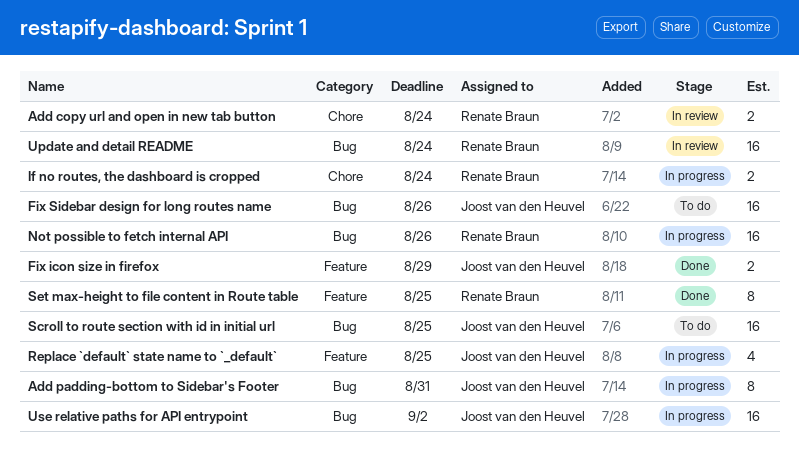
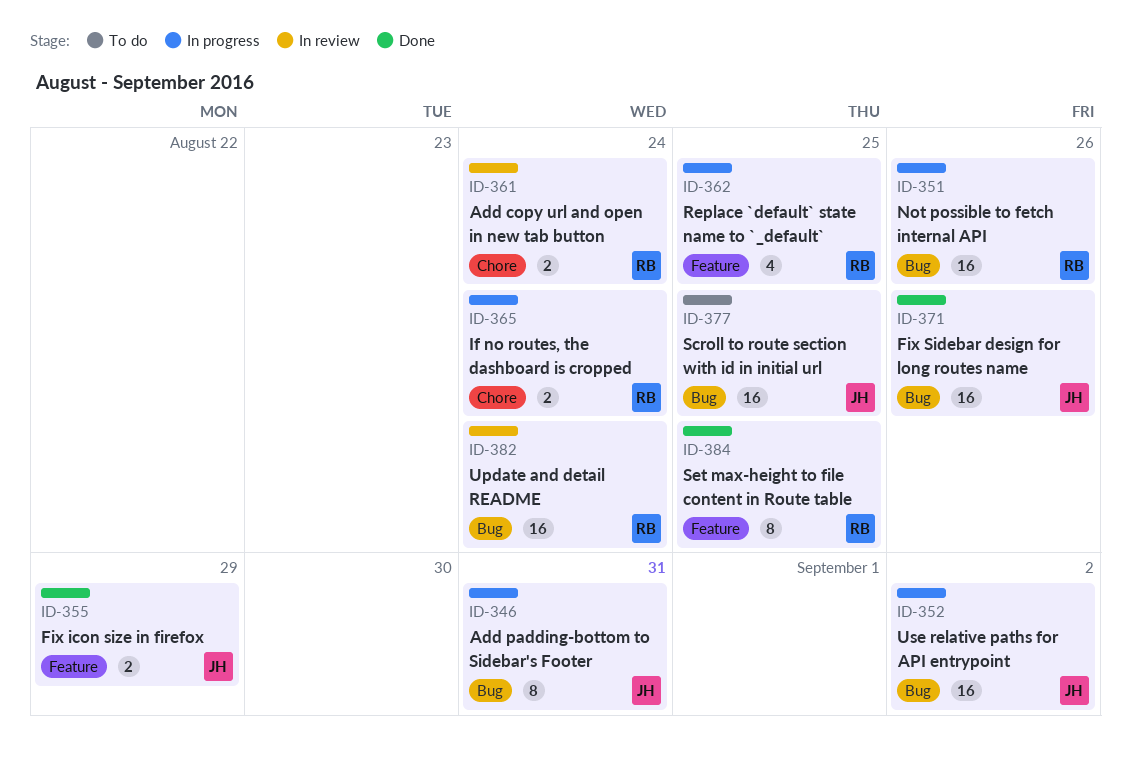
Fix Sidebar design for long routes name, status: To do -> Done
Replace `default` state name to `_default`, owner: Joost van den Heuvel -> Renate Braun

